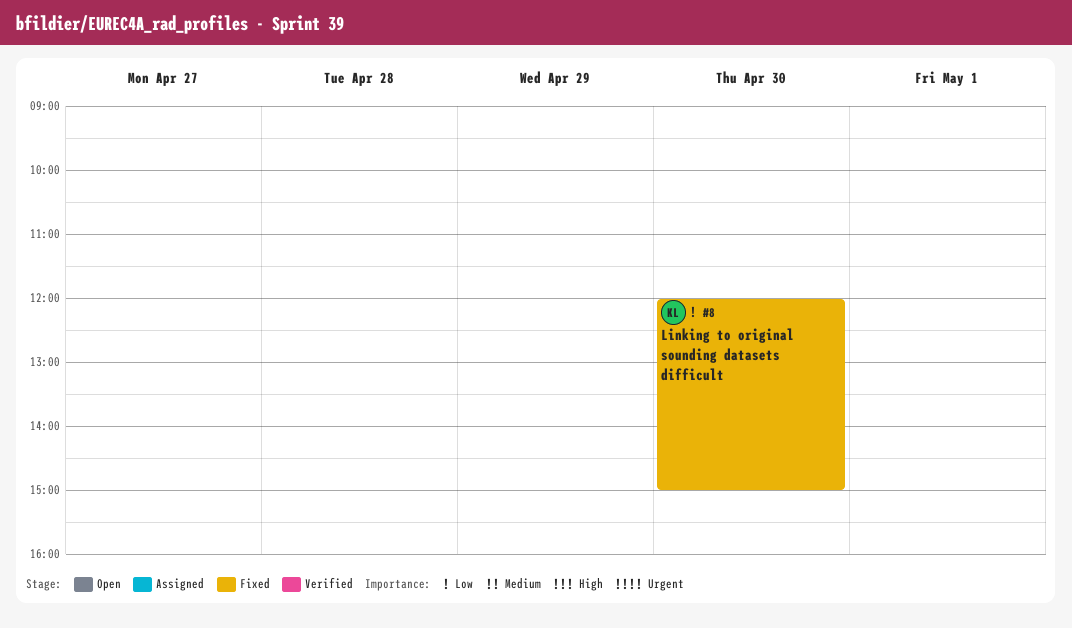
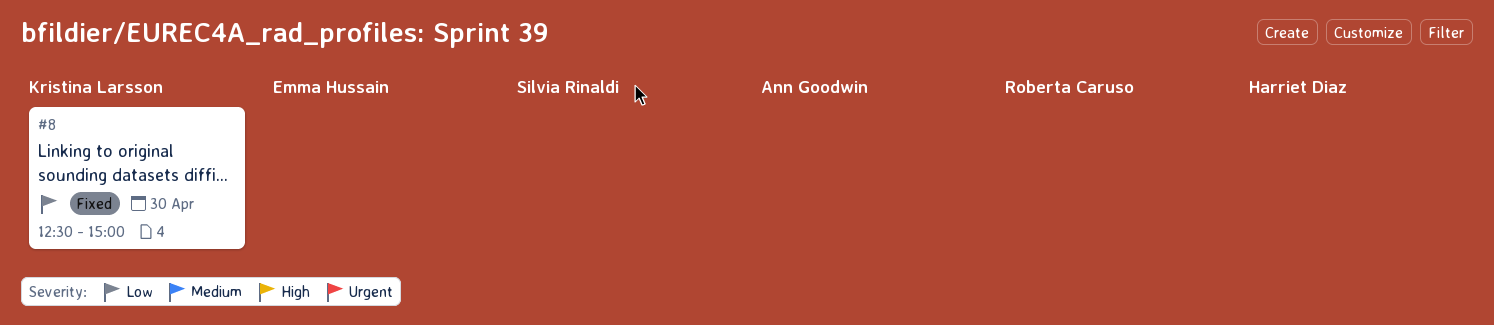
#8, begins: 12:00 -> 12:30

